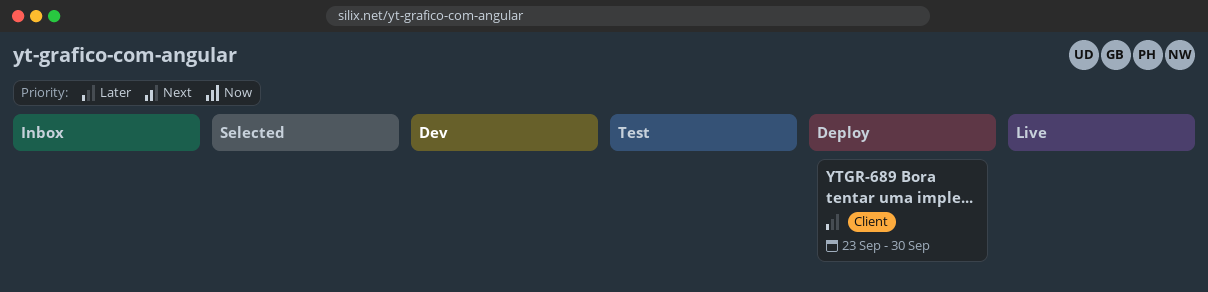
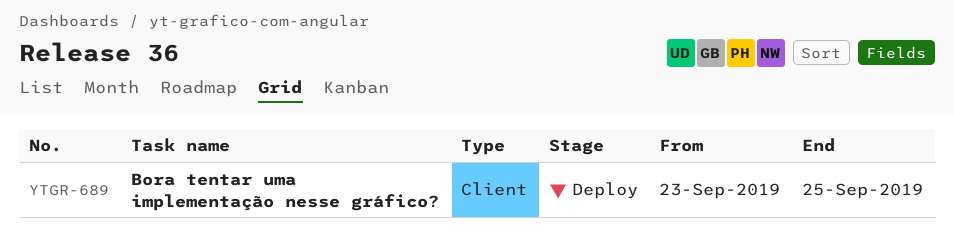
YTGR-689, due: Sep 30 -> Sep 25

